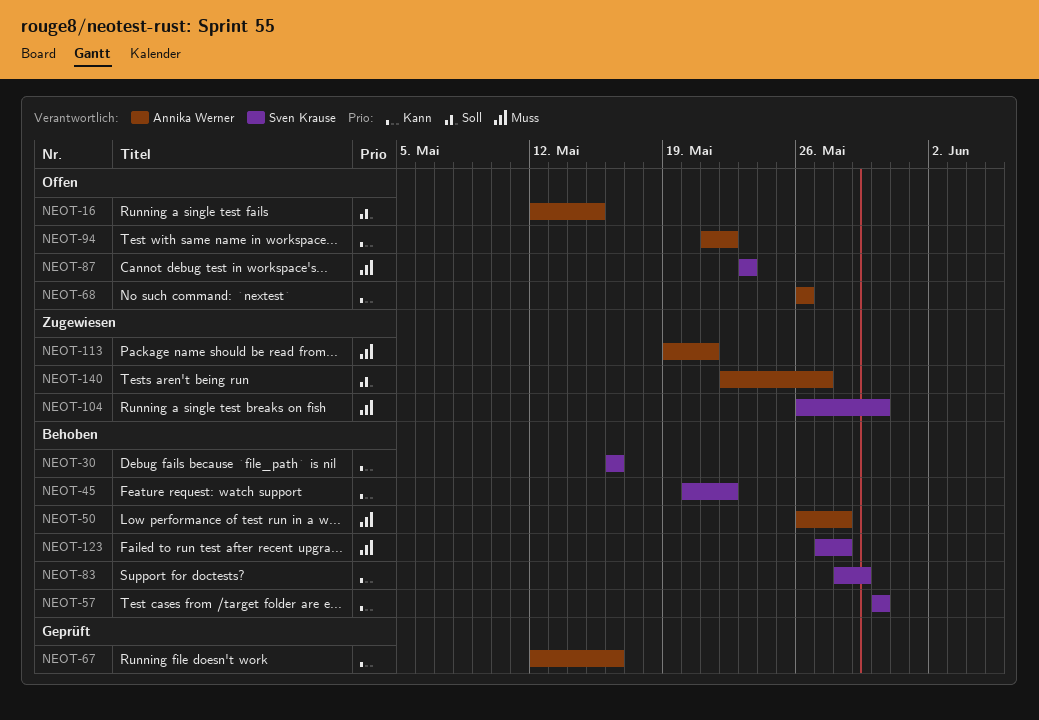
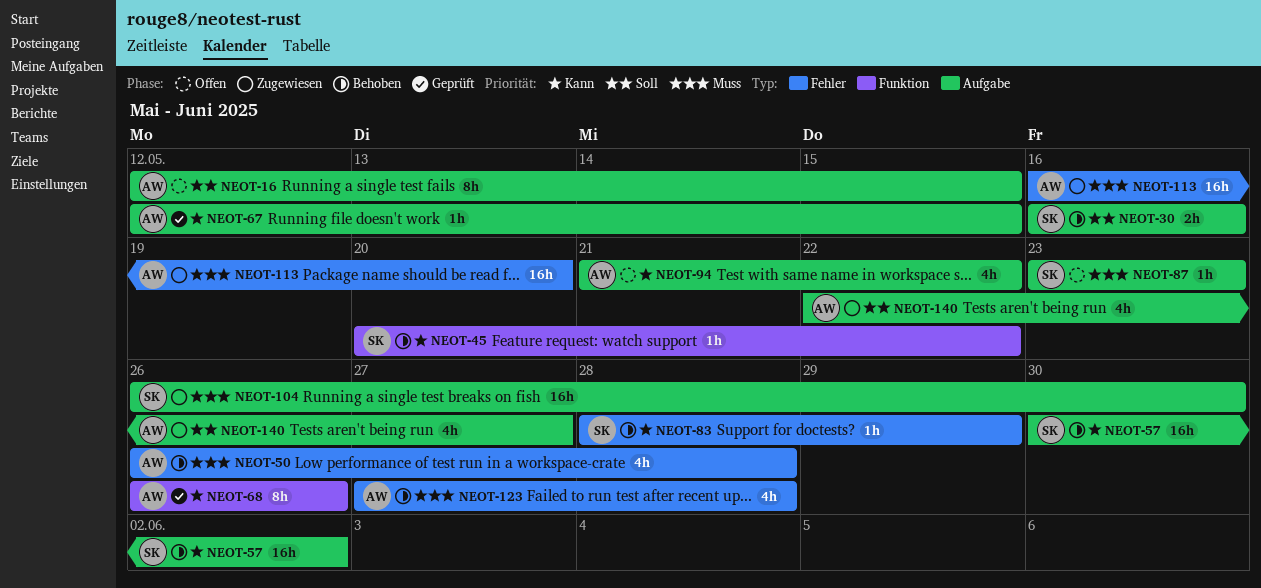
NEOT-30, priority: Kann -> Soll
NEOT-57, due: May 30 -> Jun 2
NEOT-67, due: May 16 -> May 15
NEOT-68, status: Offen -> Geprüft
NEOT-113, start: May 19 -> May 16
NEOT-113, due: May 21 -> May 20
NEOT-123, owner: Sven Krause -> Annika Werner

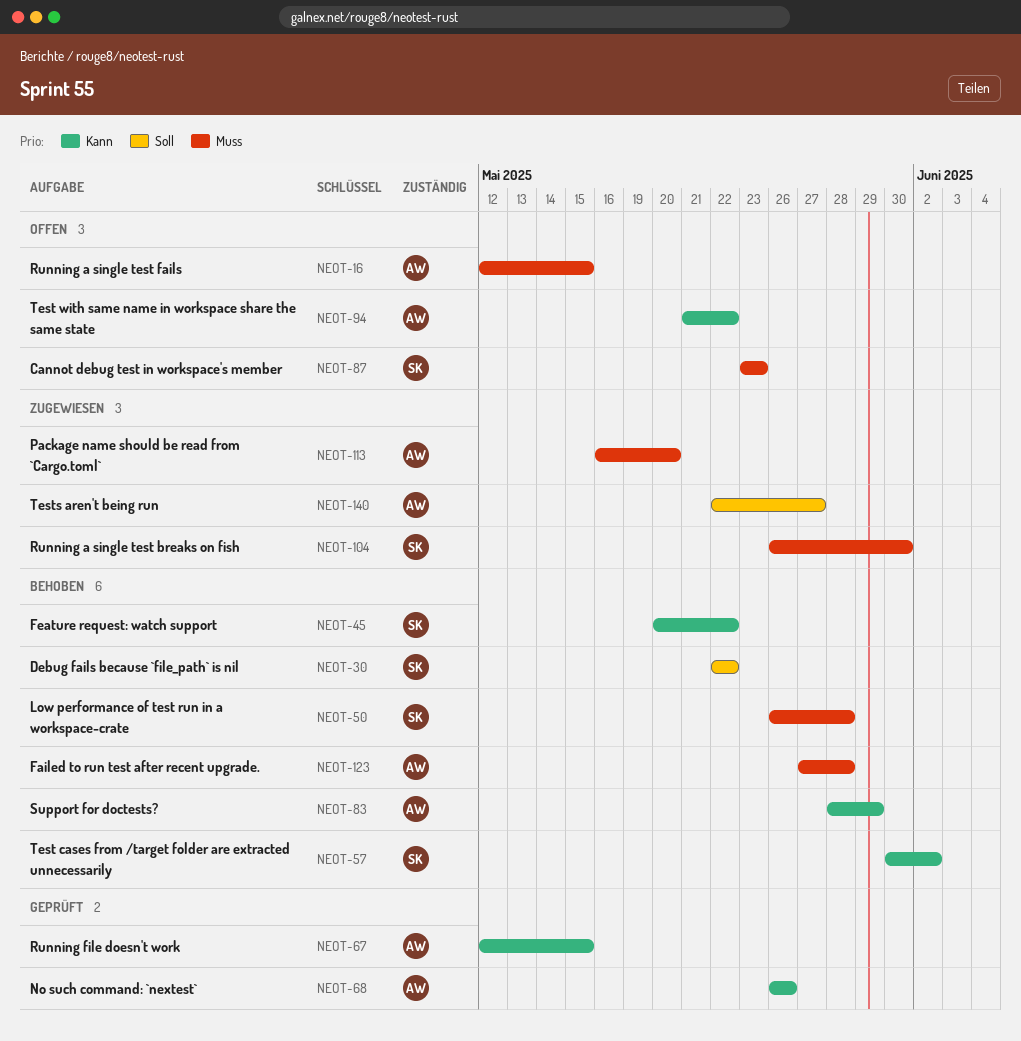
NEOT-16, priority: Soll -> Muss
NEOT-30, start: May 16 -> May 22
NEOT-30, due: May 16 -> May 22
NEOT-50, owner: AW -> SK
NEOT-83, owner: SK -> AW

